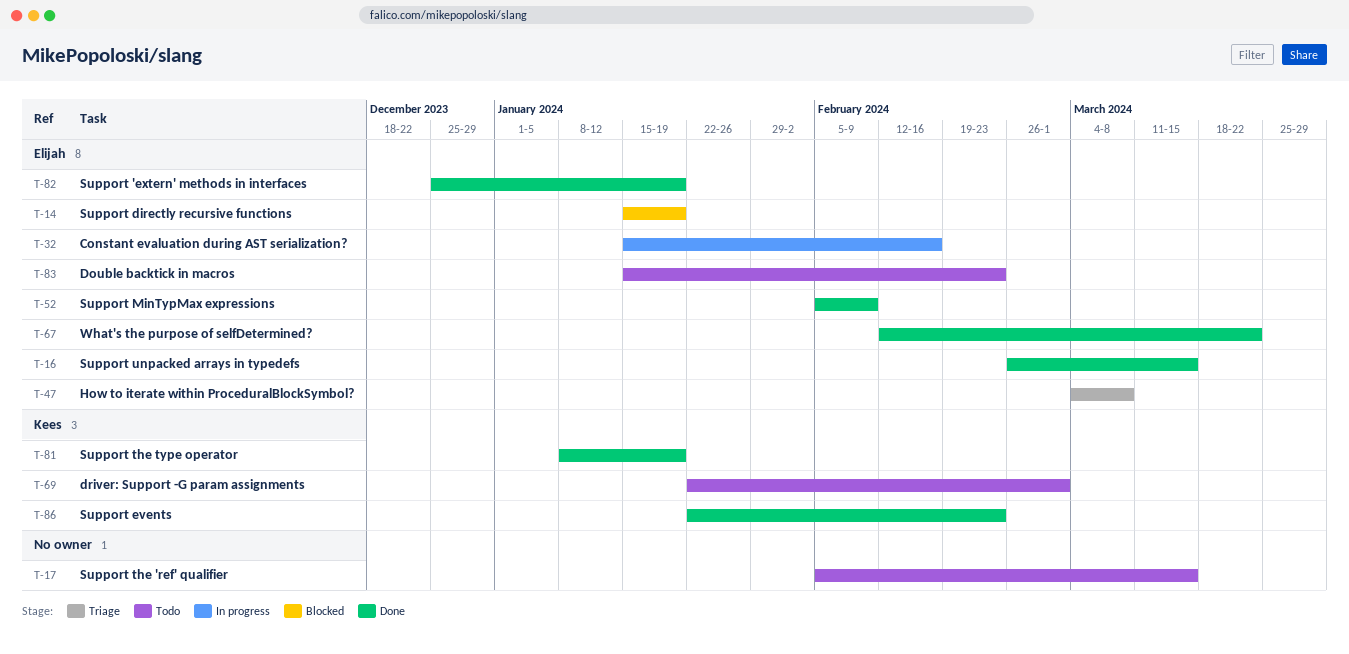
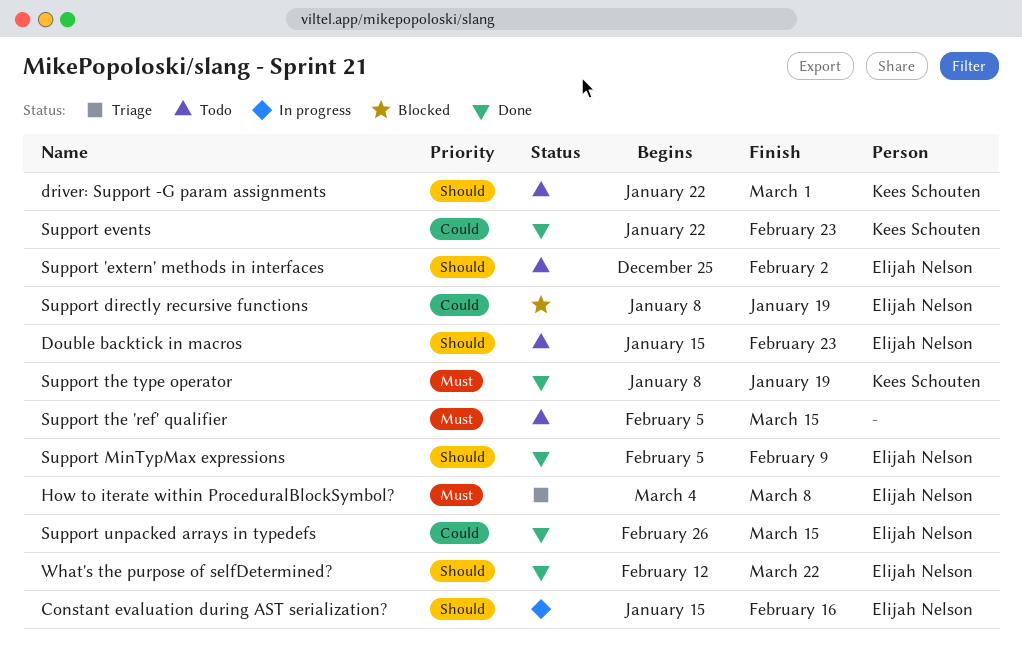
Support 'extern' methods in interfaces, status: Done -> Todo
Support 'extern' methods in interfaces, due: Jan 19 -> Feb 2
Support directly recursive functions, start: Jan 15 -> Jan 8

